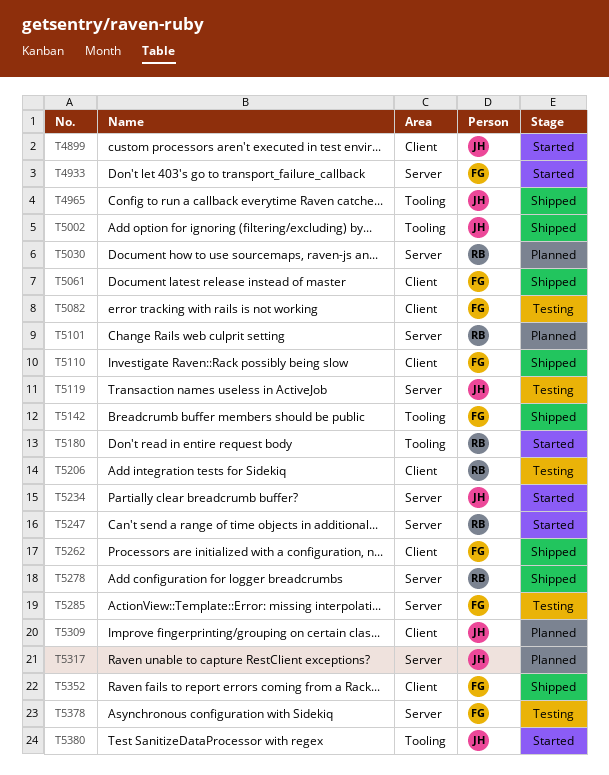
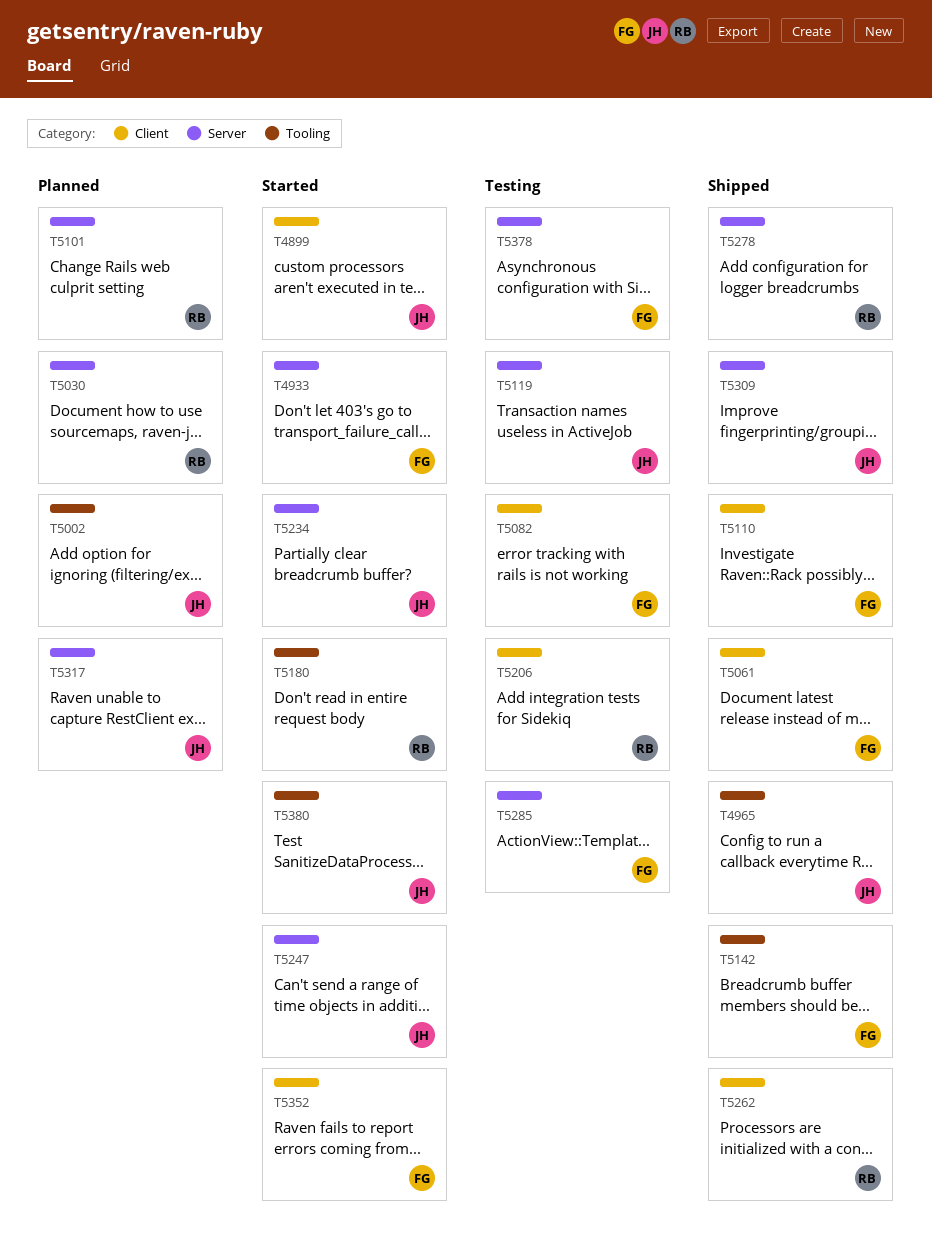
T5002, status: Shipped -> Planned
T5247, owner: RB -> JH
T5262, owner: FG -> RB
T5309, status: Planned -> Shipped
T5309, label: Client -> Server
T5352, status: Shipped -> Started

